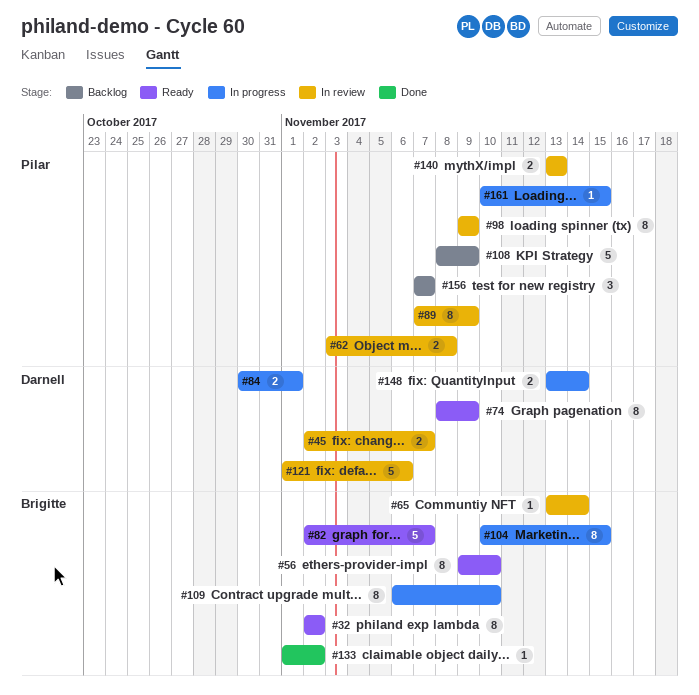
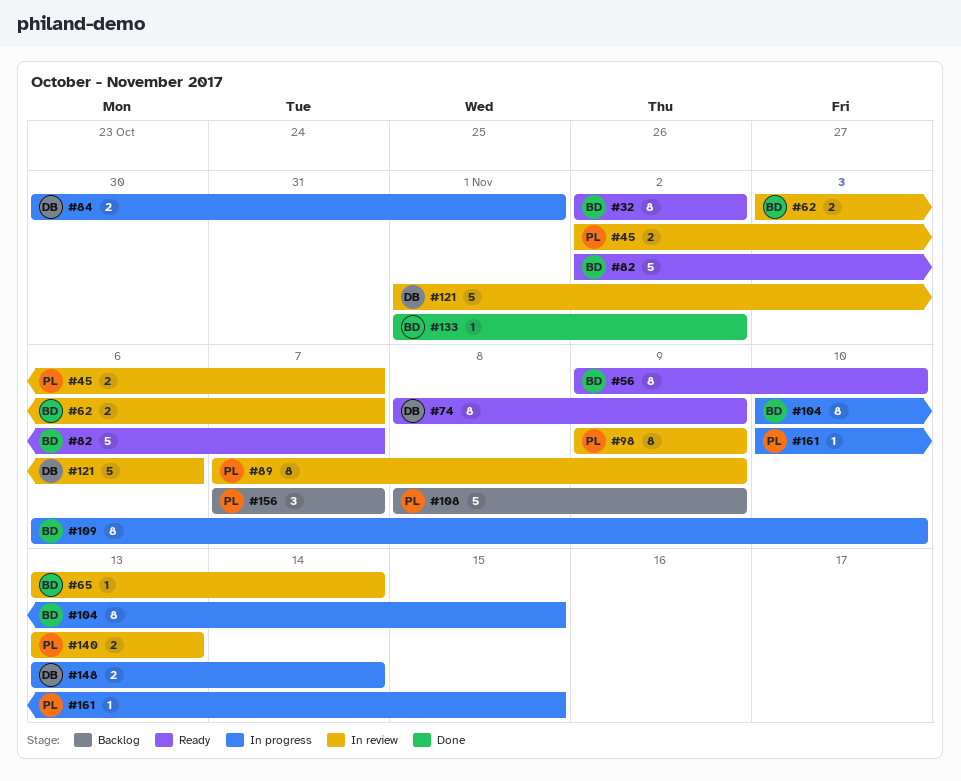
#45, owner: Darnell -> Pilar
#62, owner: Pilar -> Brigitte
#62, due: Nov 8 -> Nov 7

